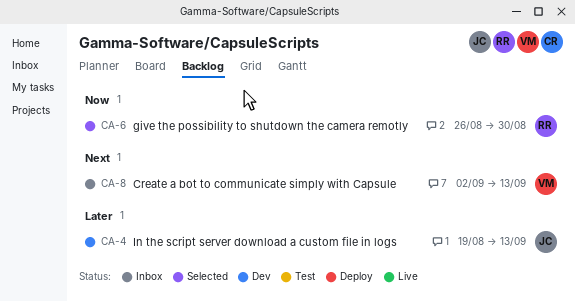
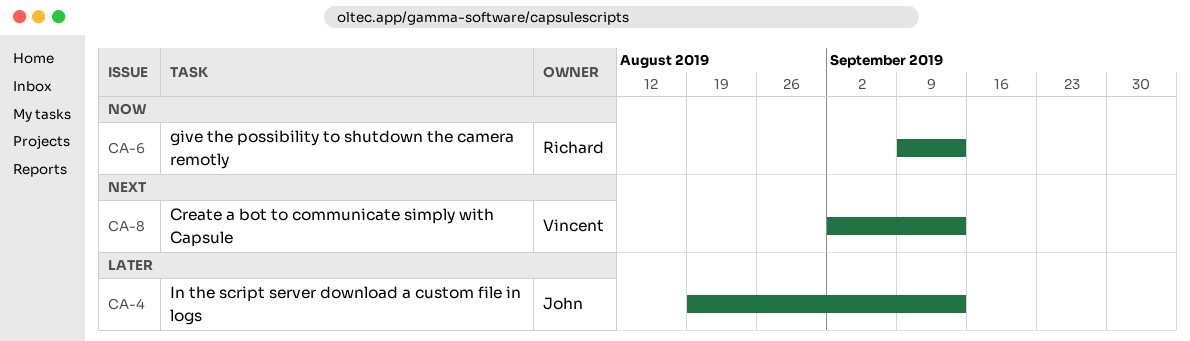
CA-6, start: Aug 26 -> Sep 9
CA-6, due: Aug 30 -> Sep 13

